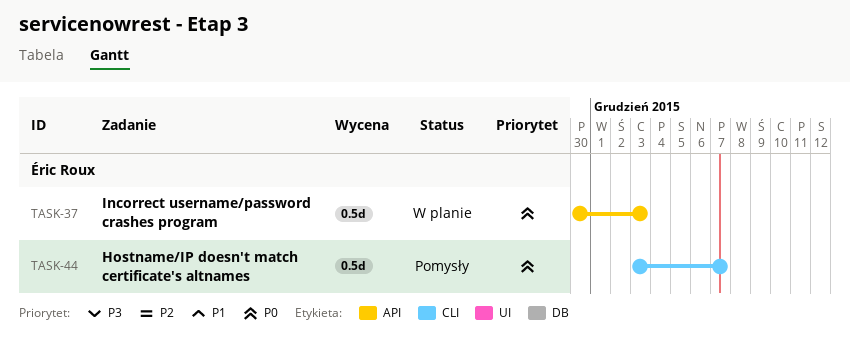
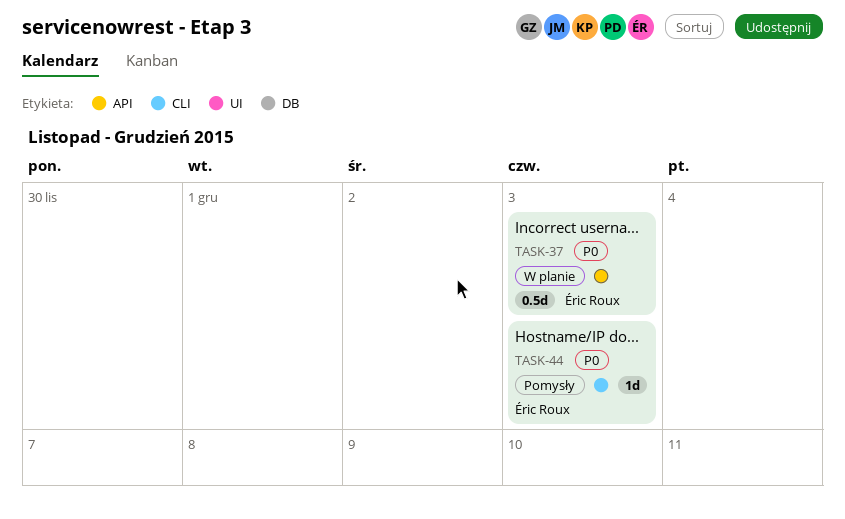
TASK-44, estimate: 0.5d -> 1d
TASK-44, due: Dec 7 -> Dec 3

